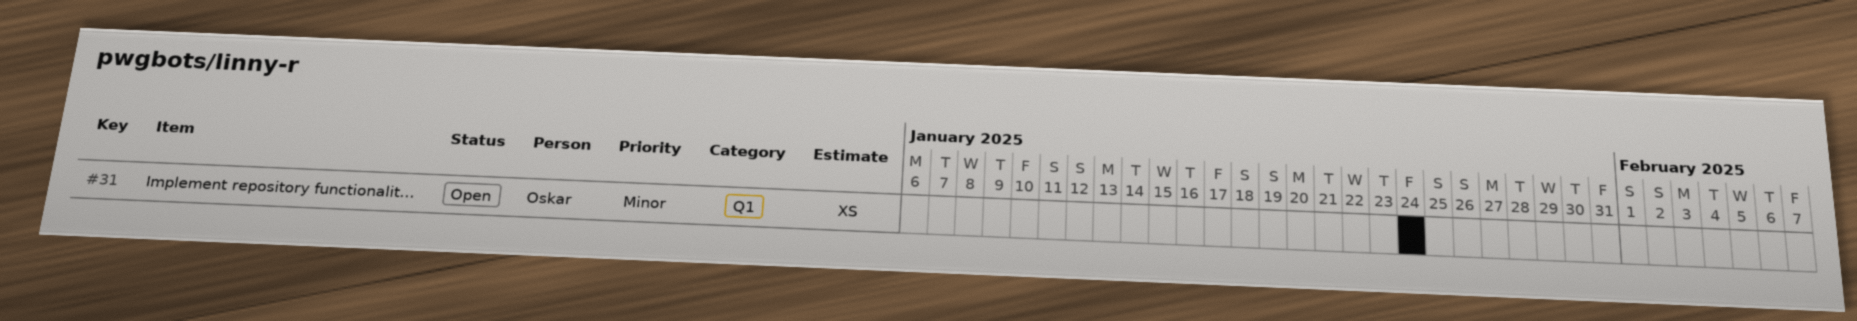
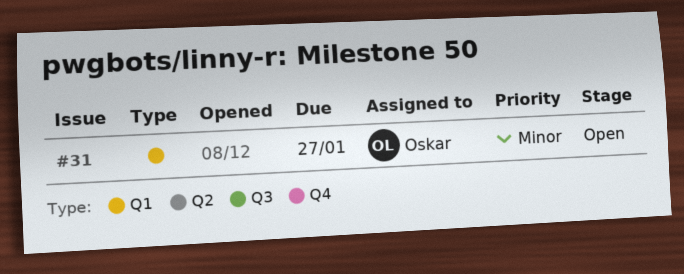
#31, due: Jan 24 -> Jan 27

